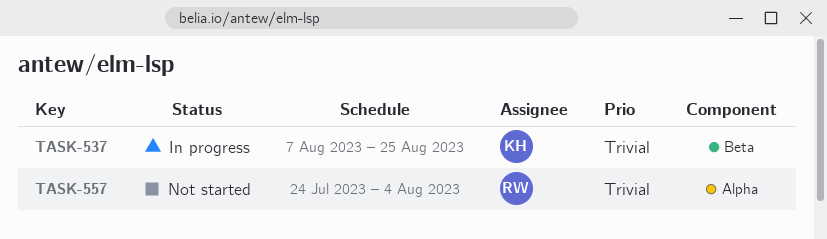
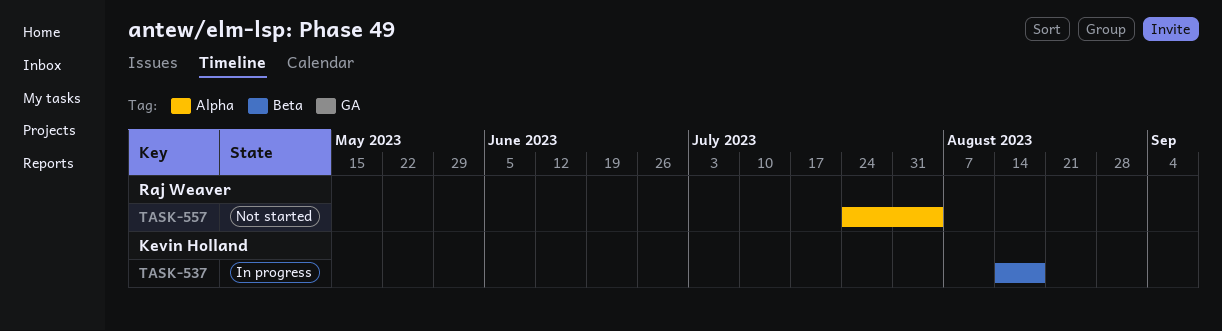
TASK-537, start: Aug 7 -> Aug 14
TASK-537, due: Aug 25 -> Aug 18

